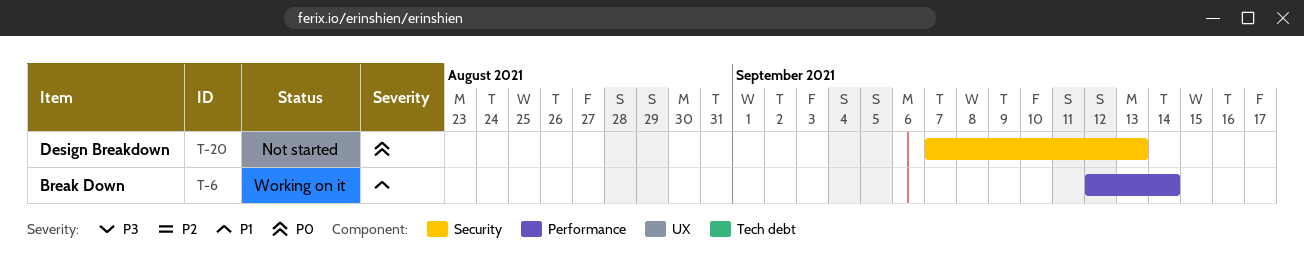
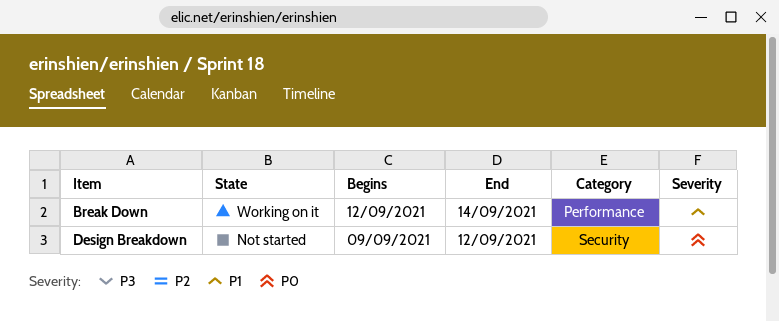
Design Breakdown, start: Sep 7 -> Sep 9
Design Breakdown, due: Sep 13 -> Sep 12

